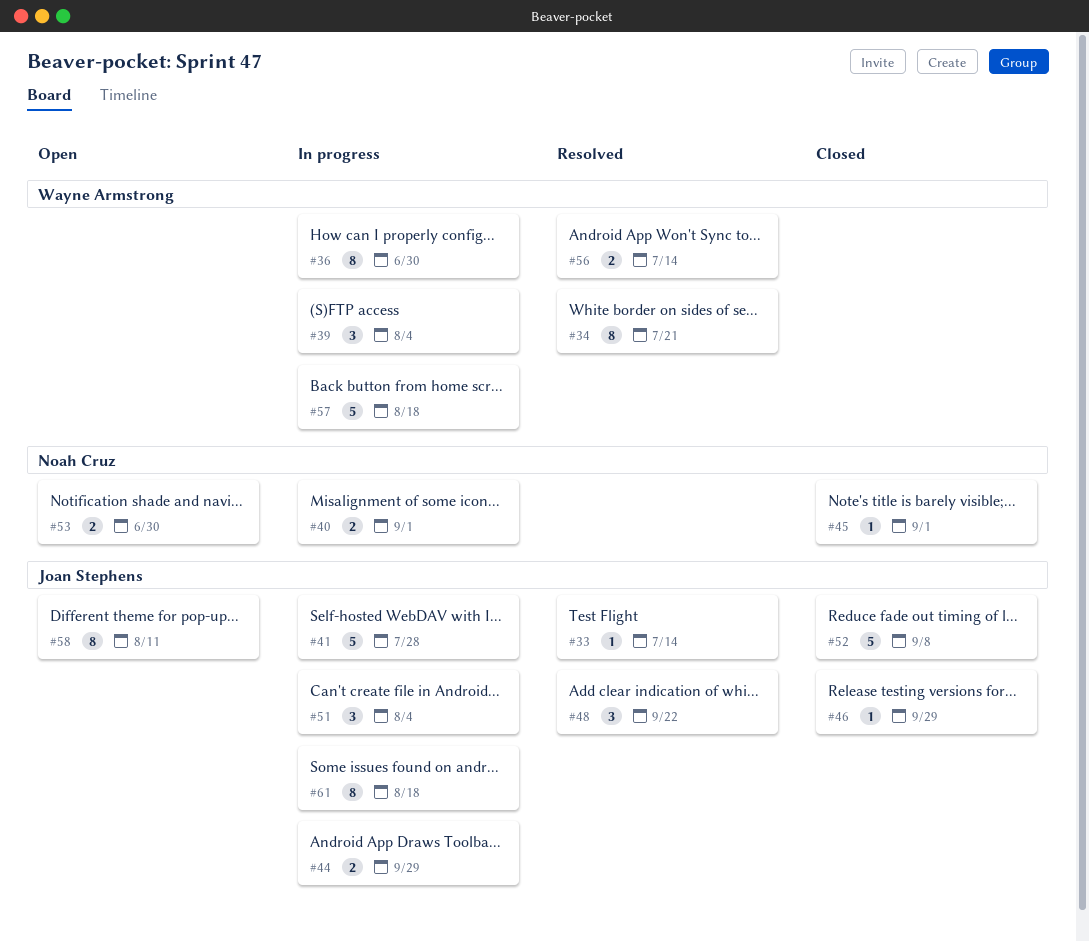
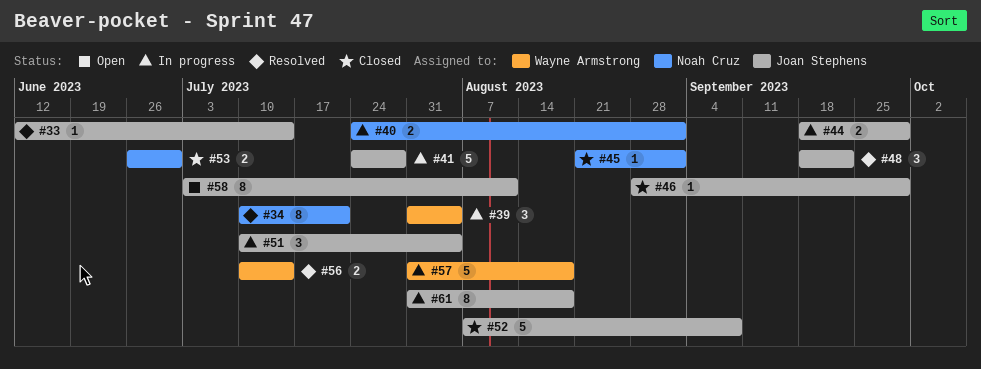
#34, owner: Wayne Armstrong -> Noah Cruz
#36: present -> none
#53, status: Open -> Closed

